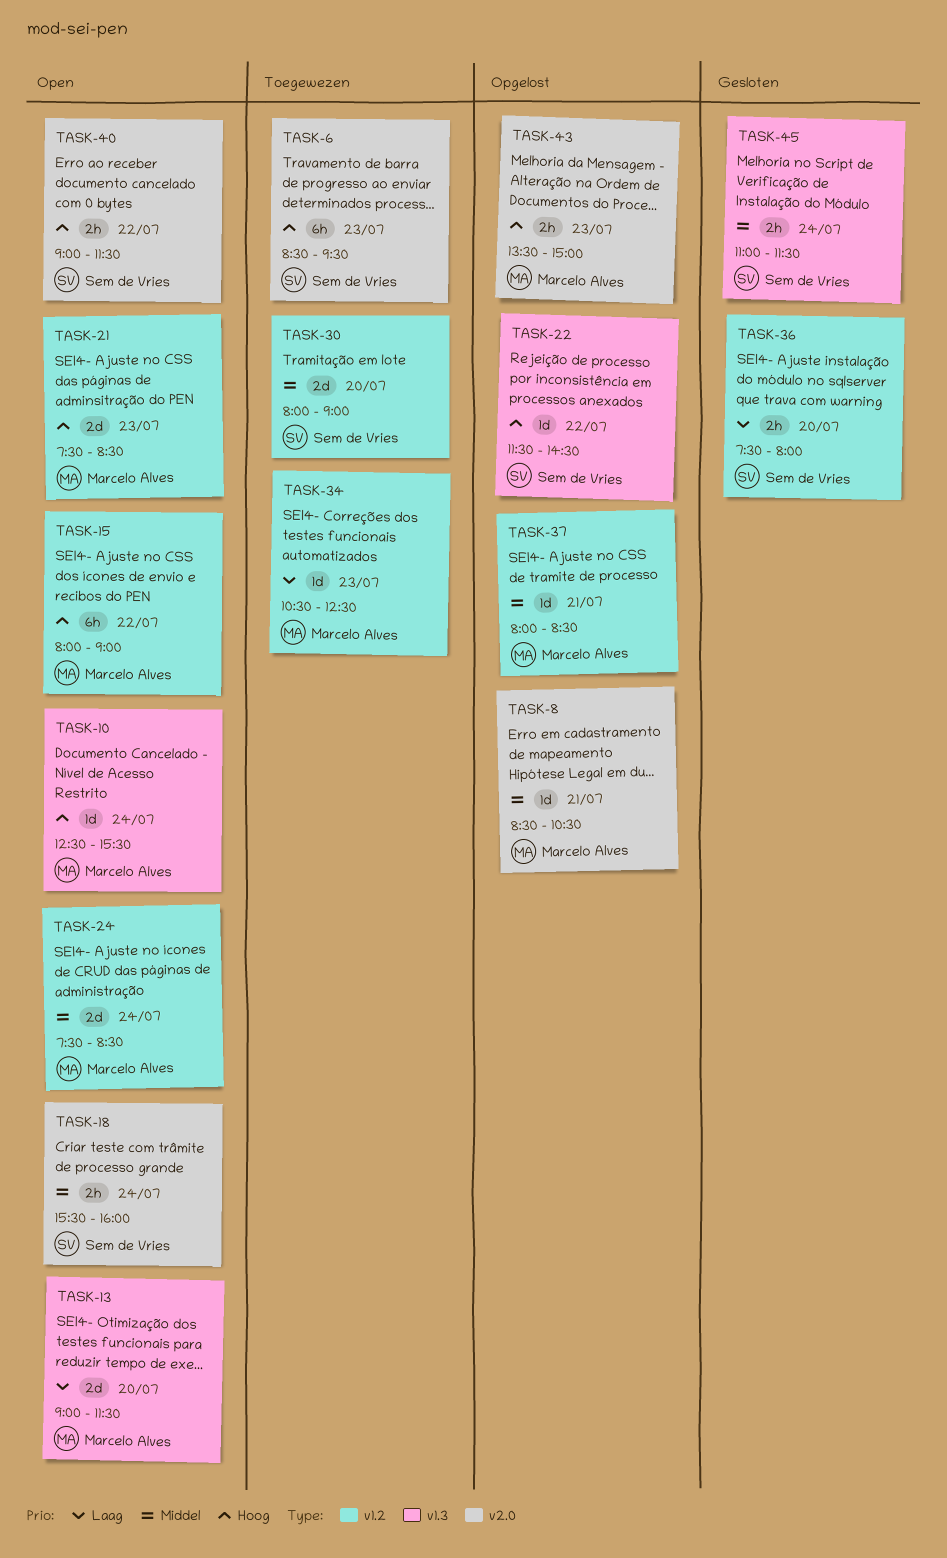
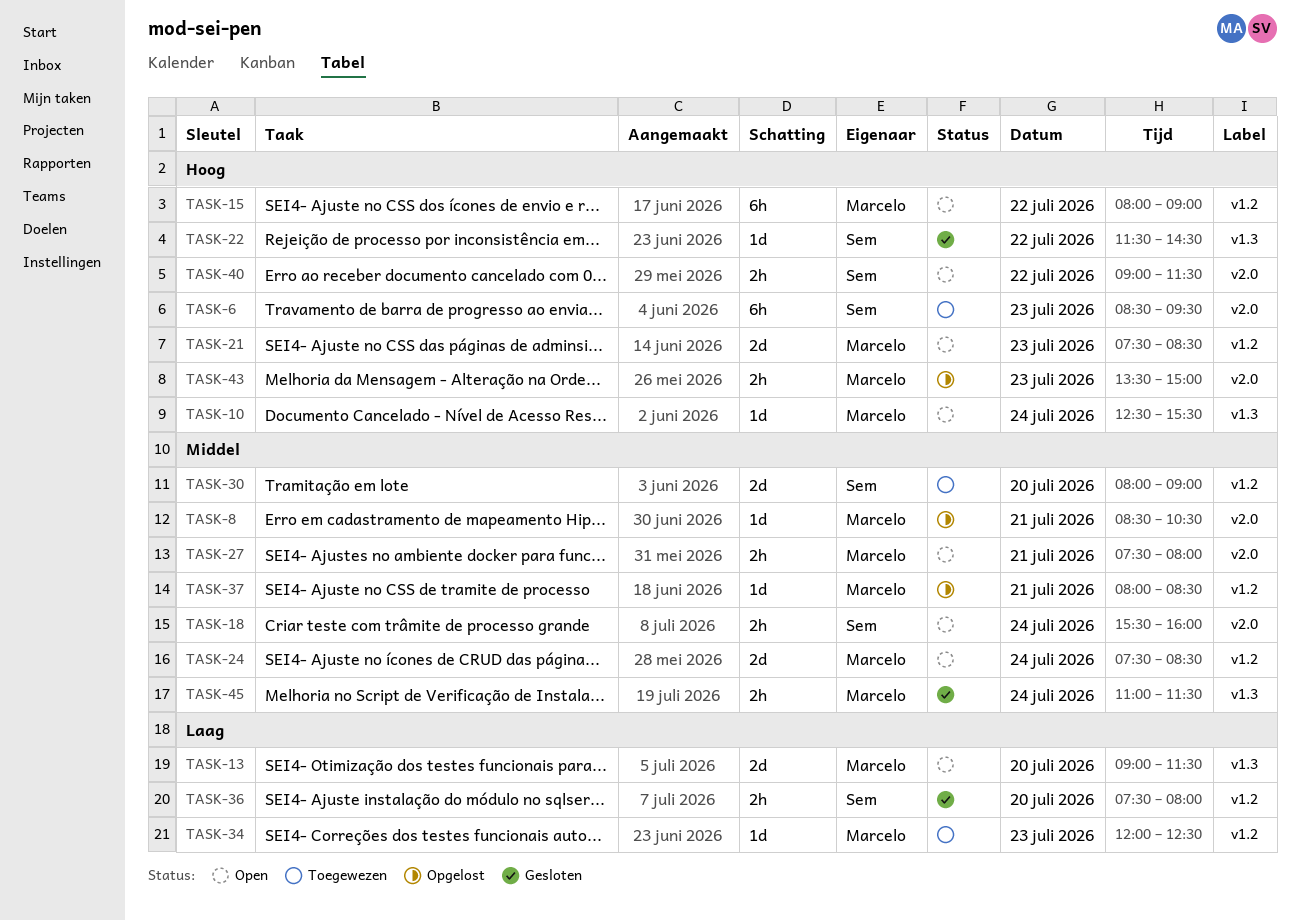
TASK-22, status: Opgelost -> Gesloten
TASK-27: none -> present
TASK-34, begins: 10:30 -> 12:00
TASK-45, owner: Sem de Vries -> Marcelo Alves

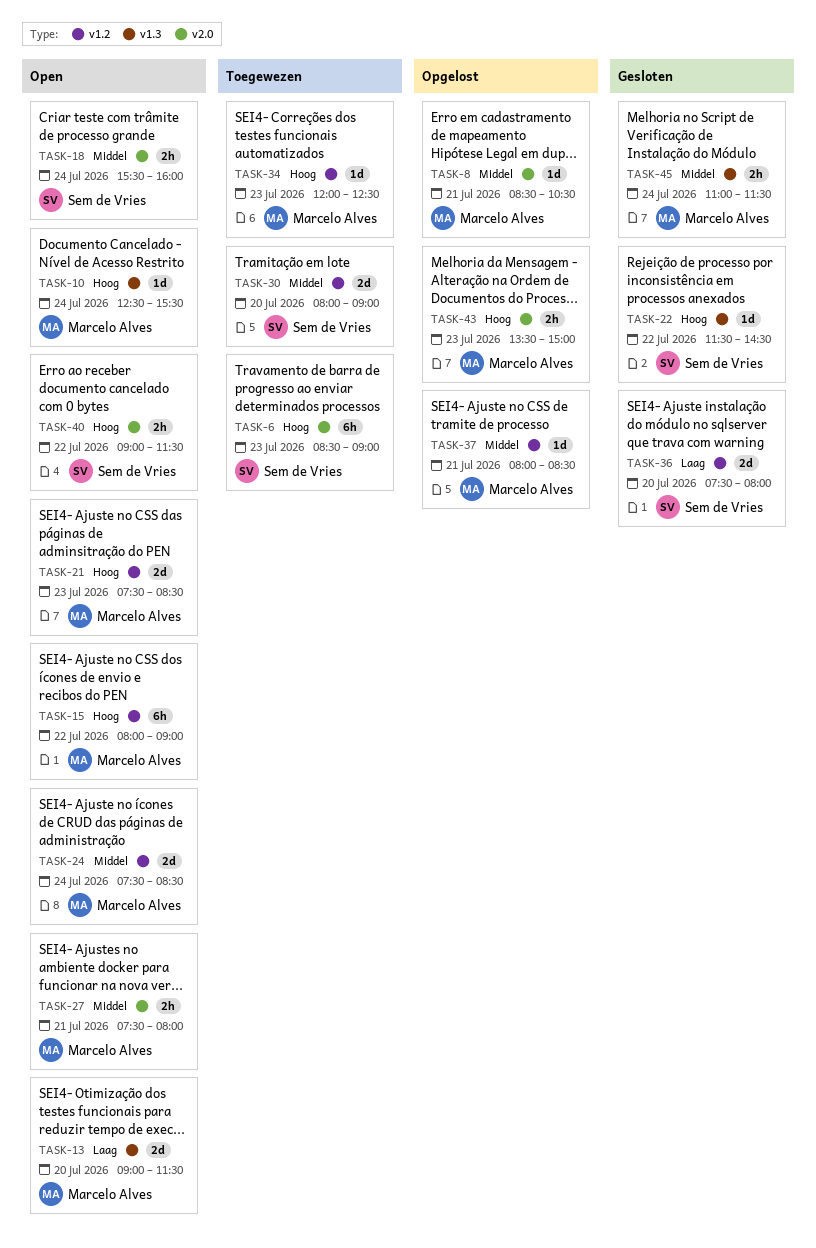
TASK-6, ends: 09:30 -> 09:00
TASK-34, priority: Laag -> Hoog
TASK-36, estimate: 2h -> 2d

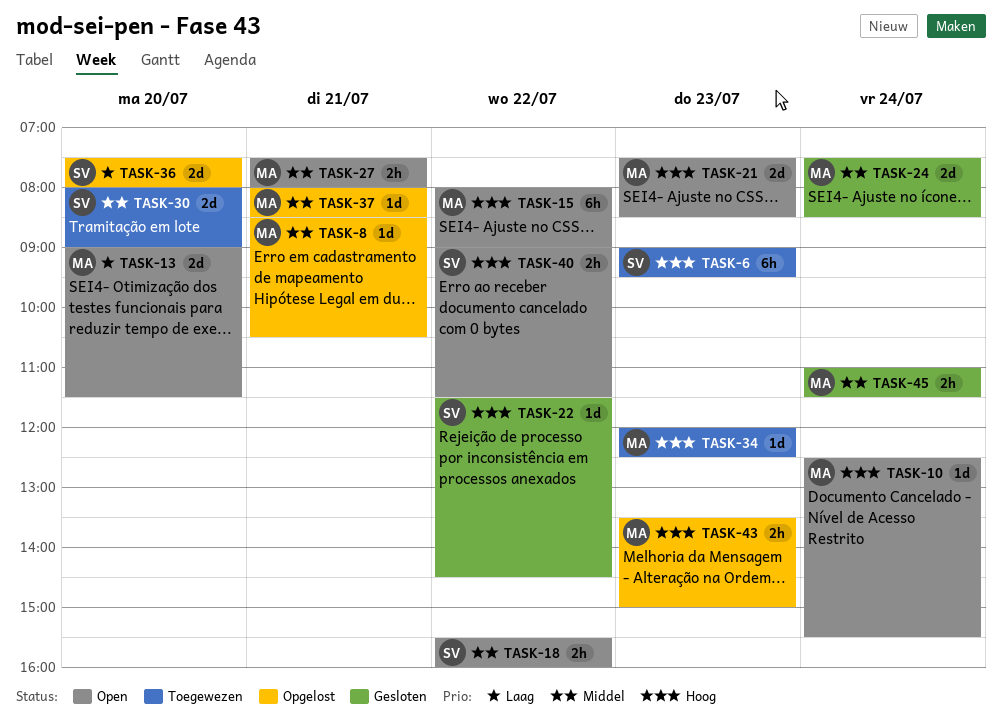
TASK-6, begins: 08:30 -> 09:00
TASK-6, ends: 09:00 -> 09:30
TASK-18, day: Jul 24 -> Jul 22
TASK-24, status: Open -> Gesloten
TASK-36, status: Gesloten -> Opgelost

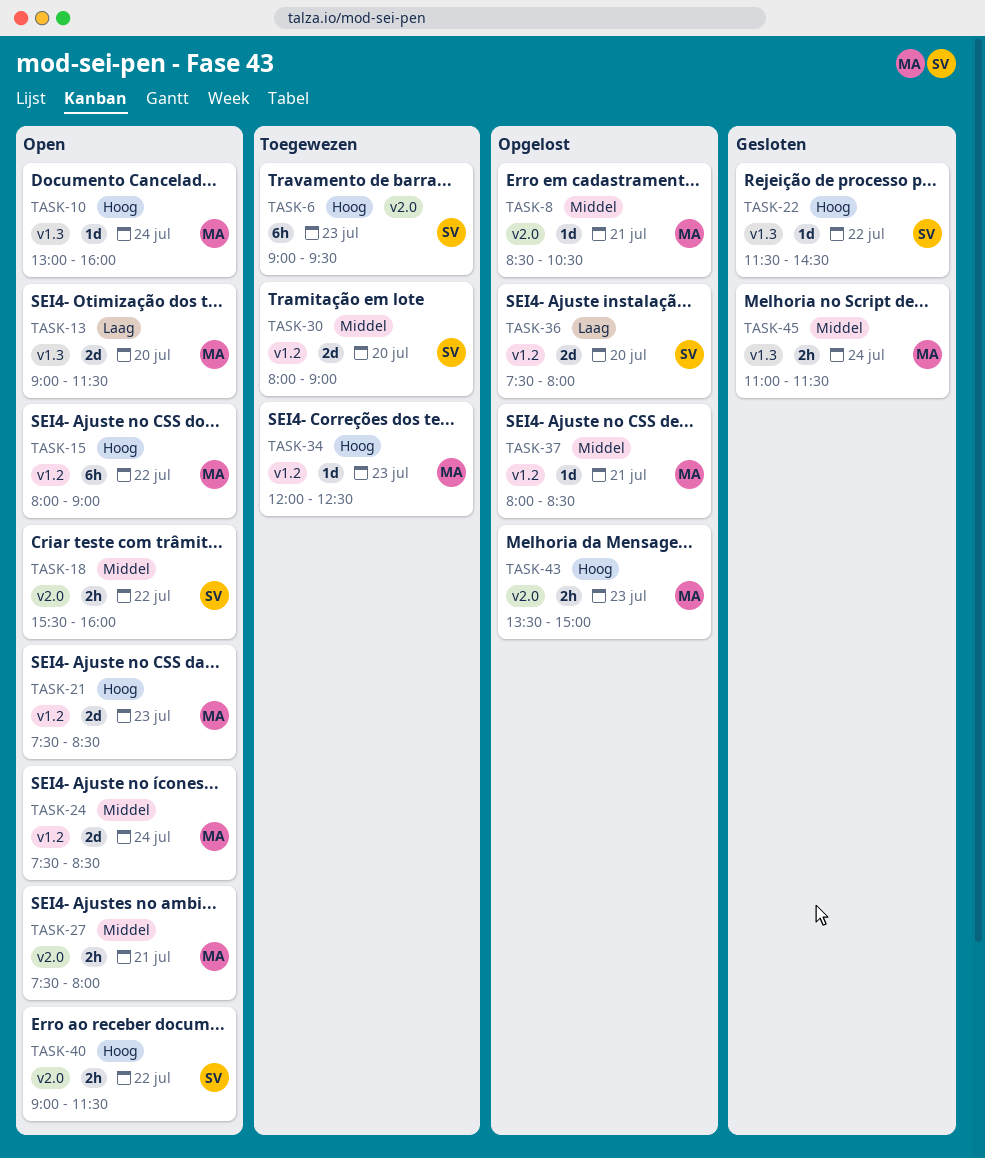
TASK-10, begins: 12:30 -> 13:00
TASK-10, ends: 15:30 -> 16:00
TASK-24, status: Gesloten -> Open

